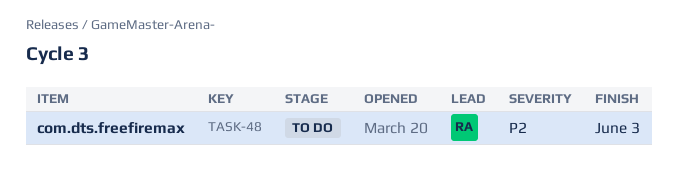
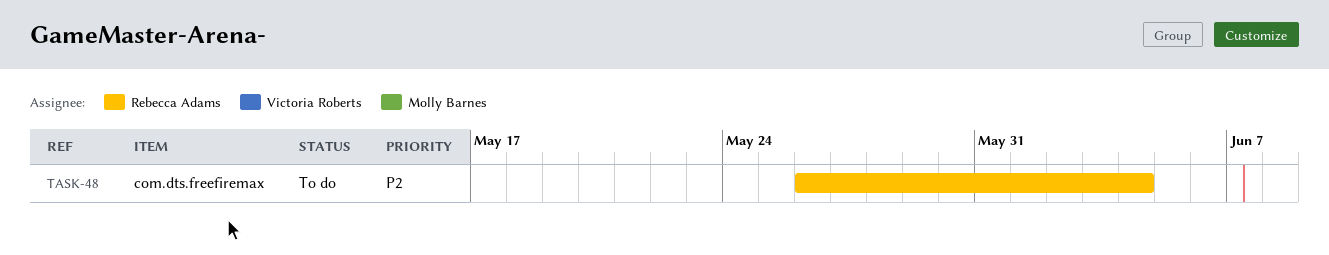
TASK-48, due: Jun 3 -> Jun 4

